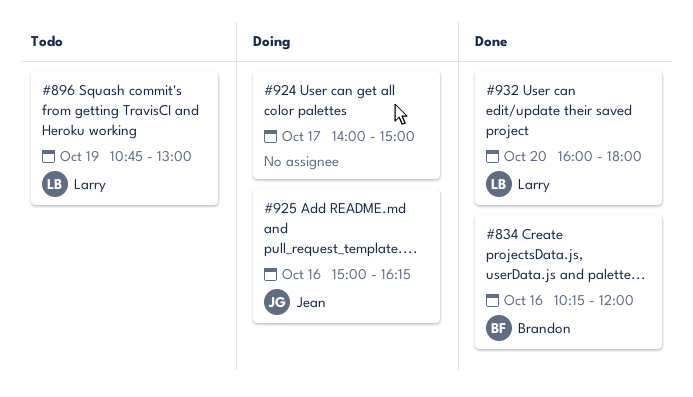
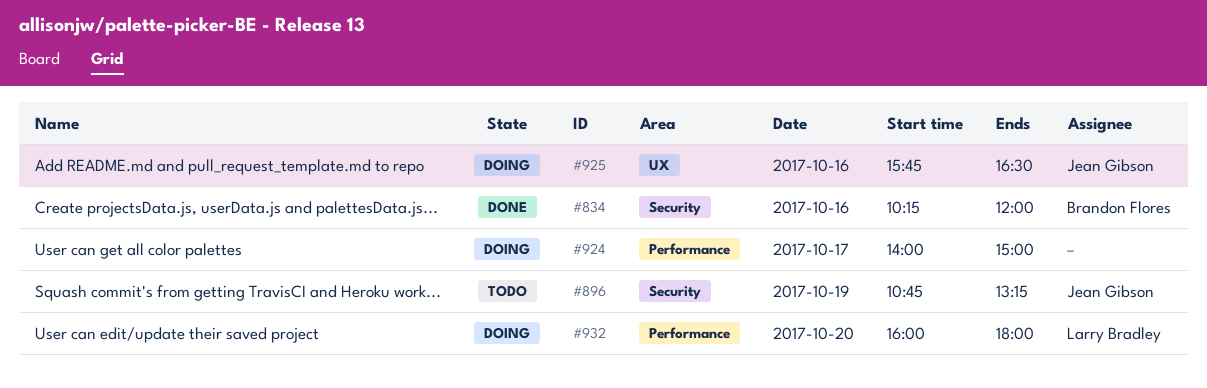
#896, owner: Larry Bradley -> Jean Gibson
#896, ends: 13:00 -> 13:15
#925, begins: 15:00 -> 15:45
#925, ends: 16:15 -> 16:30
#932, status: Done -> Doing

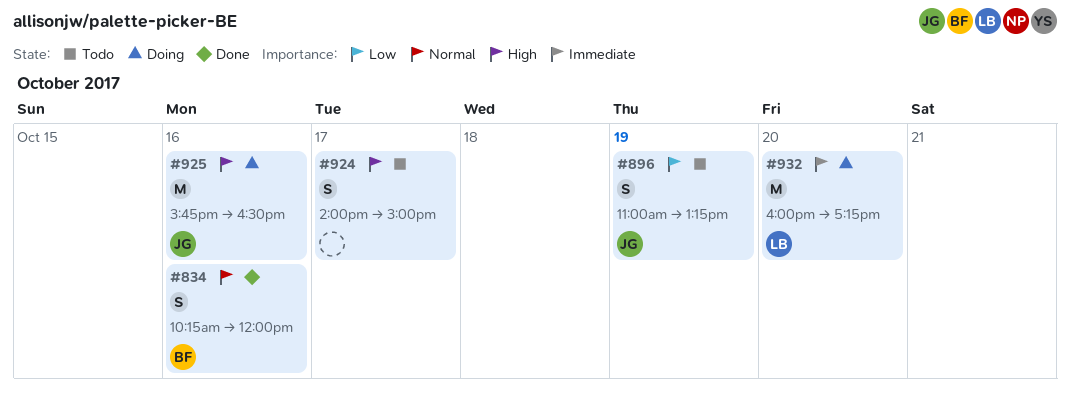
#896, begins: 10:45 -> 11:00
#924, status: Doing -> Todo
#932, ends: 18:00 -> 17:15

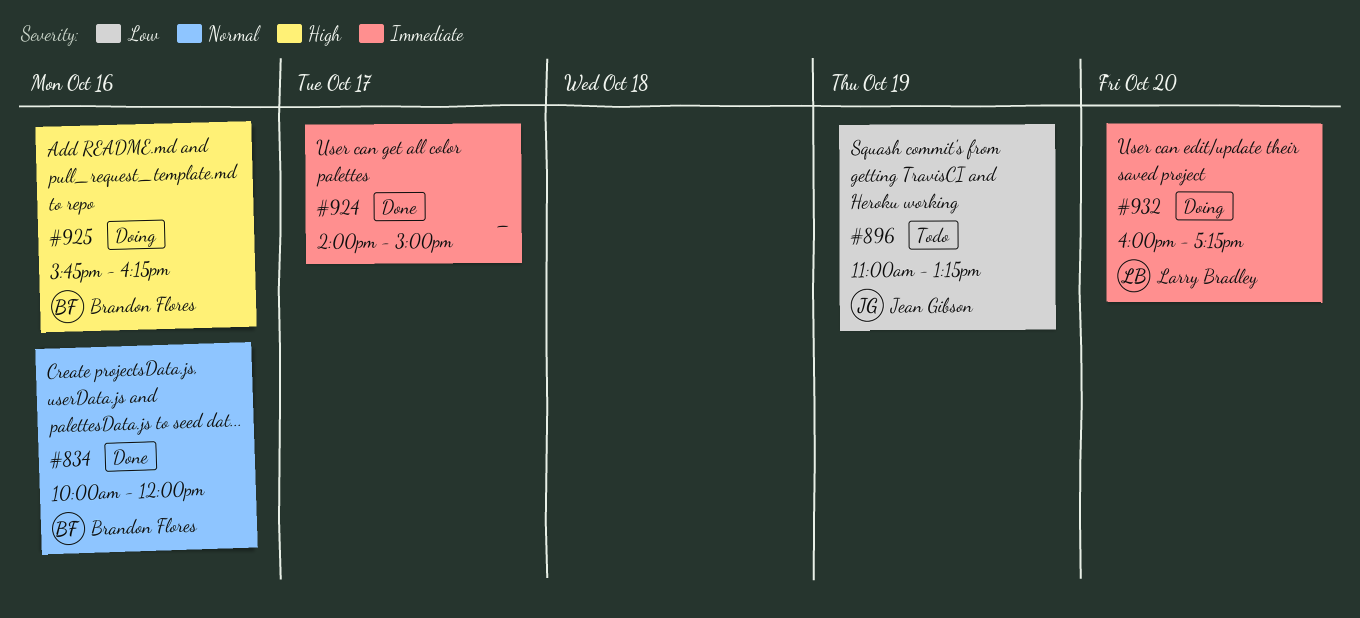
#834, begins: 10:15 -> 10:00
#924, status: Todo -> Done
#924, priority: High -> Immediate
#925, owner: Jean Gibson -> Brandon Flores
#925, ends: 16:30 -> 16:15

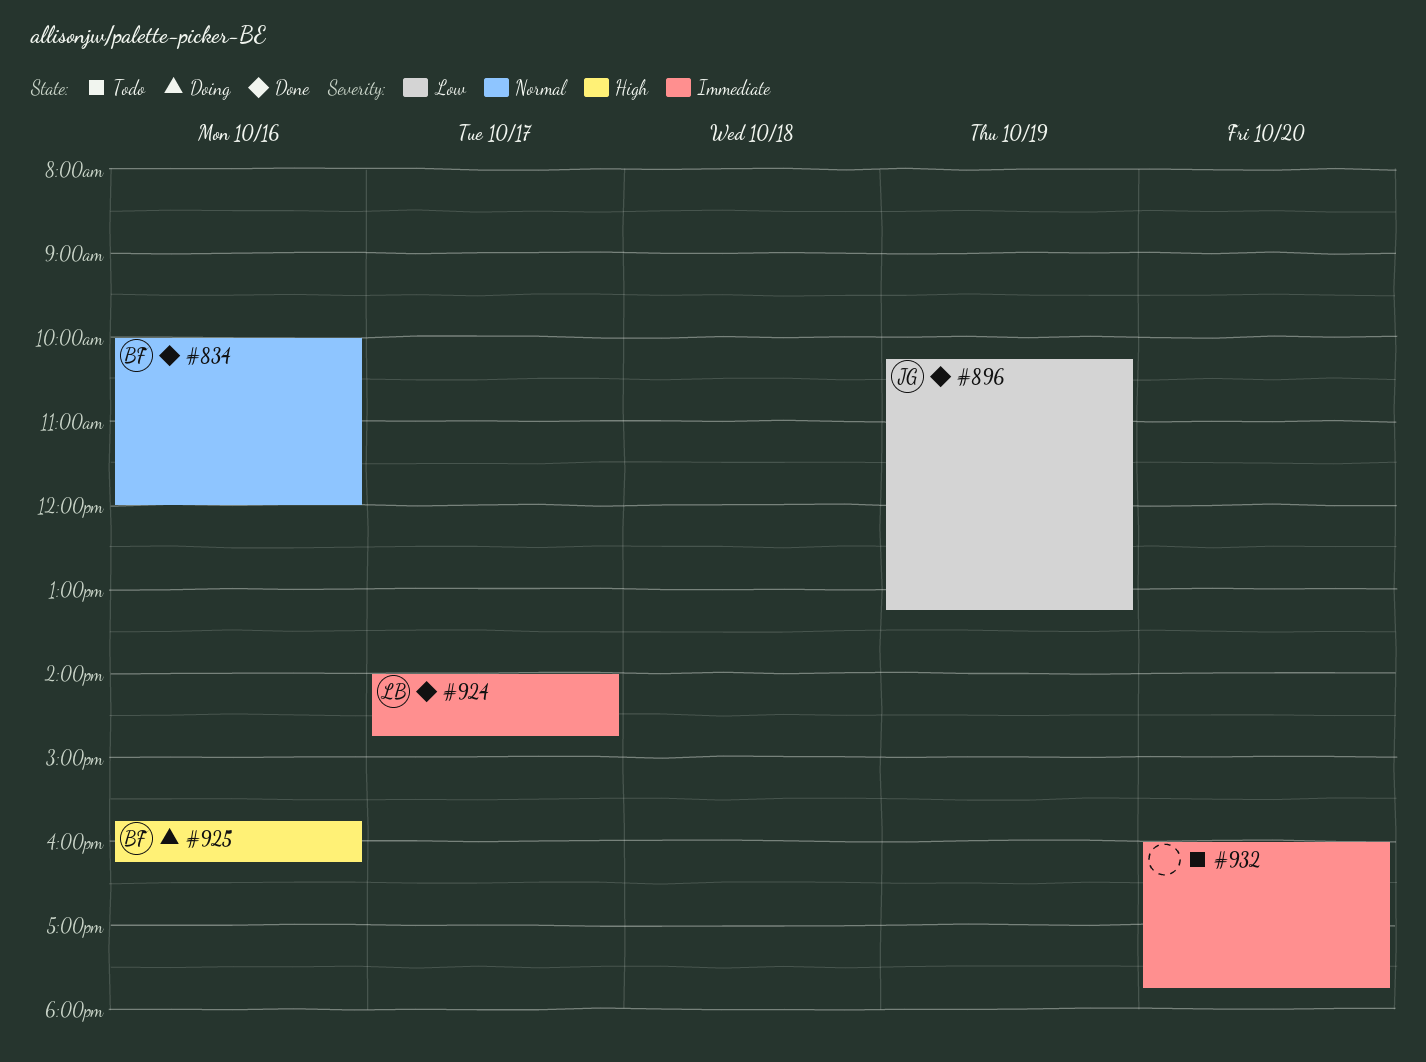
#896, status: Todo -> Done
#896, begins: 11:00 -> 10:15
#924, owner: none -> Larry Bradley
#924, ends: 15:00 -> 14:45
#932, status: Doing -> Todo
#932, owner: Larry Bradley -> none
#932, ends: 17:15 -> 17:45

